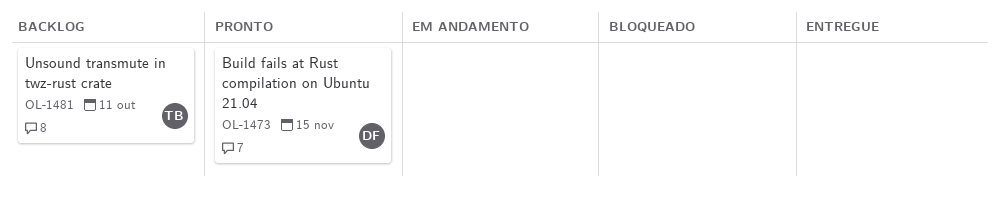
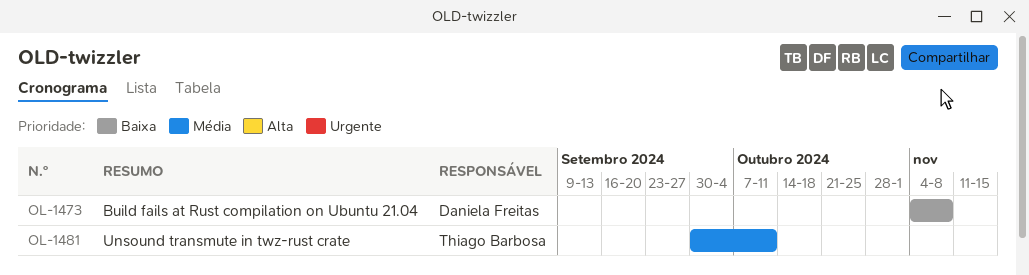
OL-1473, due: Nov 15 -> Nov 8

